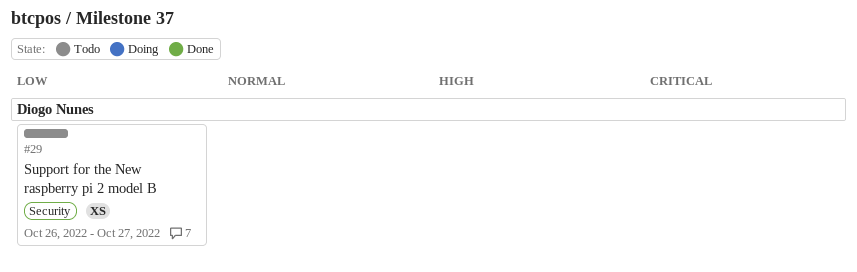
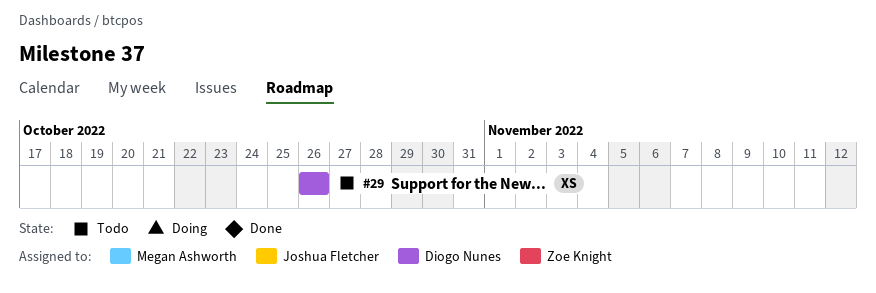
#29, due: Oct 27 -> Oct 26

